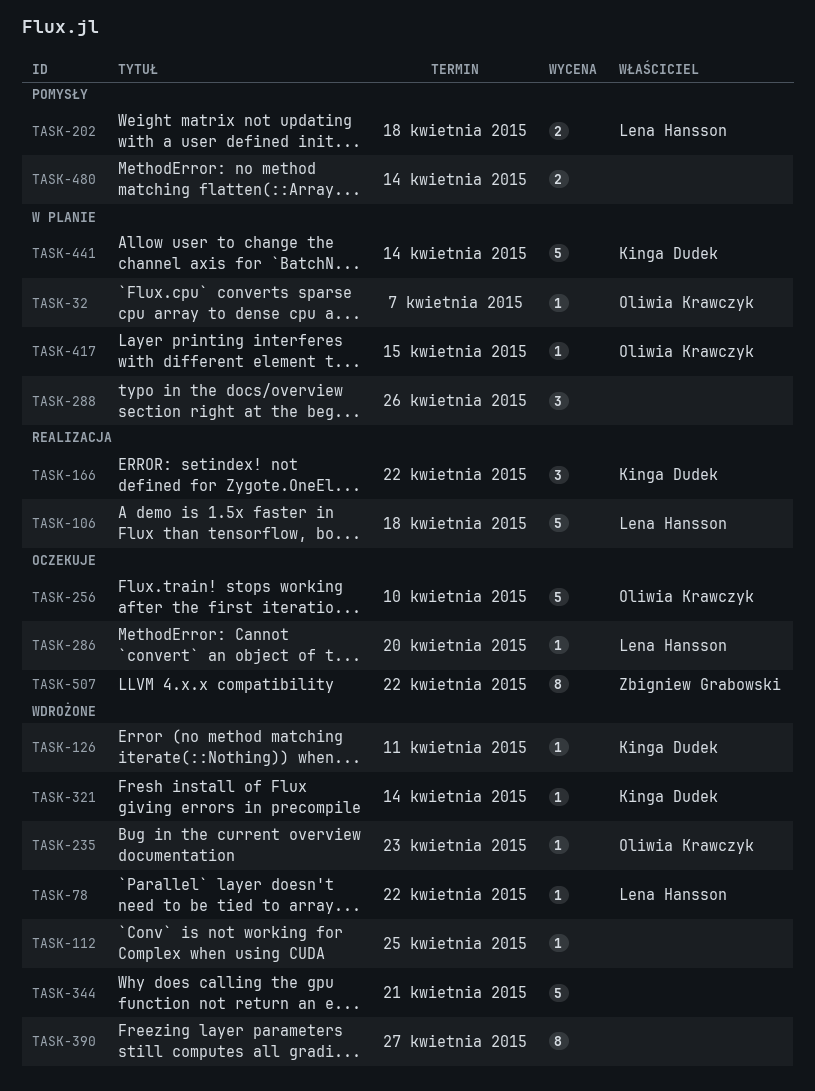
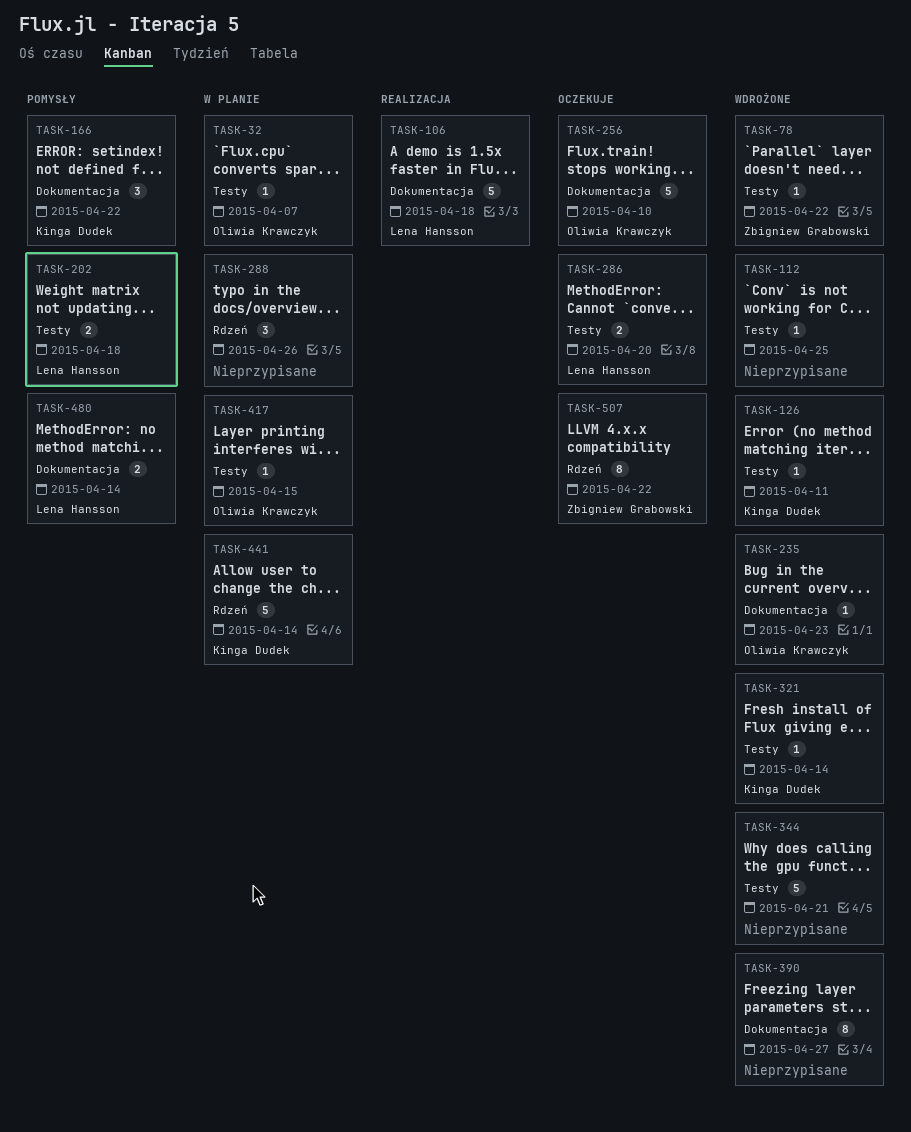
TASK-78, owner: Lena Hansson -> Zbigniew Grabowski
TASK-166, status: Realizacja -> Pomysły
TASK-286, estimate: 1 -> 2
TASK-480, owner: none -> Lena Hansson

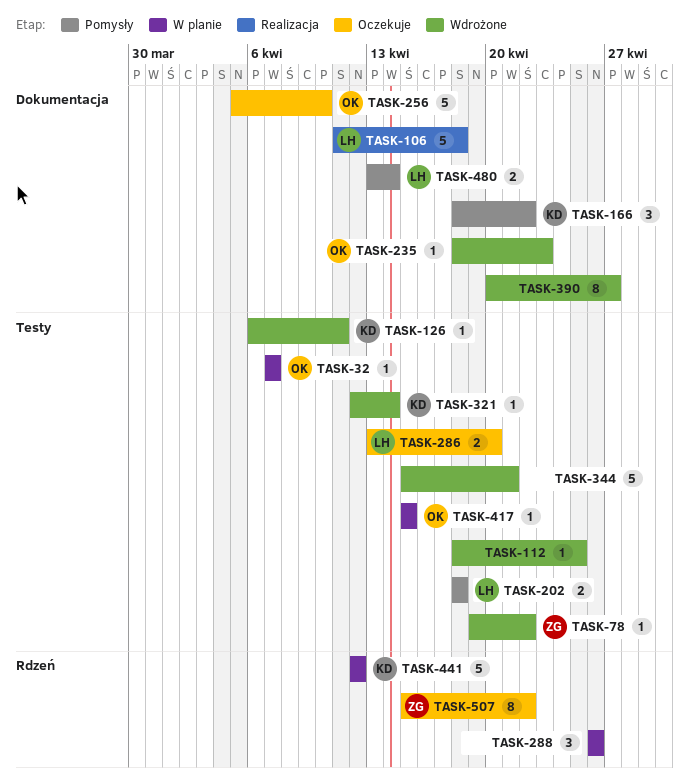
TASK-441, due: Apr 14 -> Apr 12

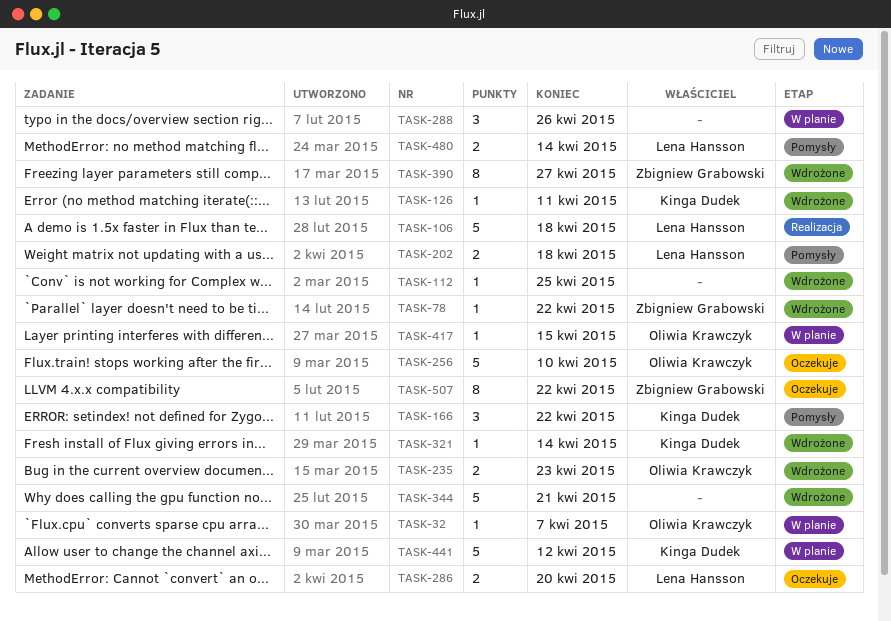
TASK-235, estimate: 1 -> 2
TASK-390, owner: none -> Zbigniew Grabowski

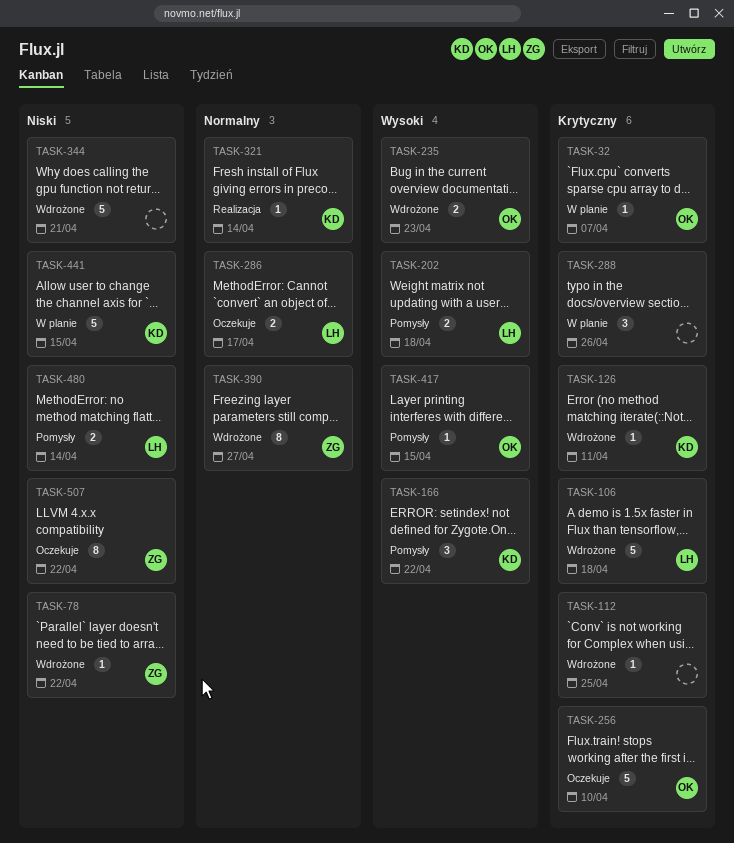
TASK-106, status: Realizacja -> Wdrożone
TASK-286, due: Apr 20 -> Apr 17
TASK-321, status: Wdrożone -> Realizacja
TASK-417, status: W planie -> Pomysły
TASK-441, due: Apr 12 -> Apr 15

